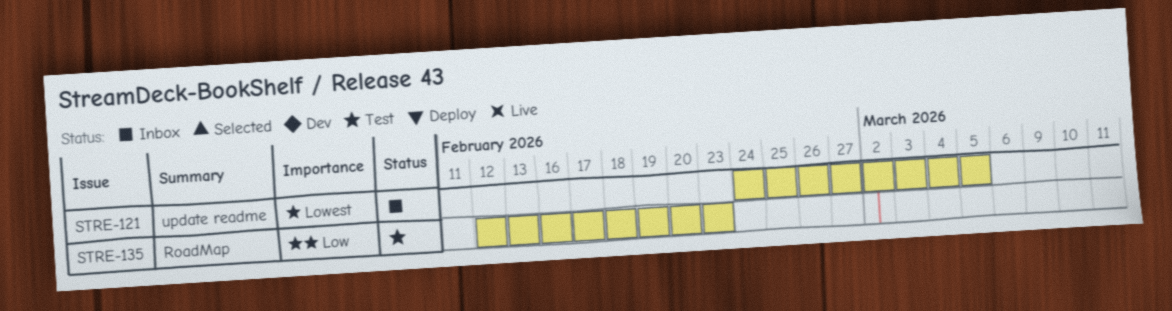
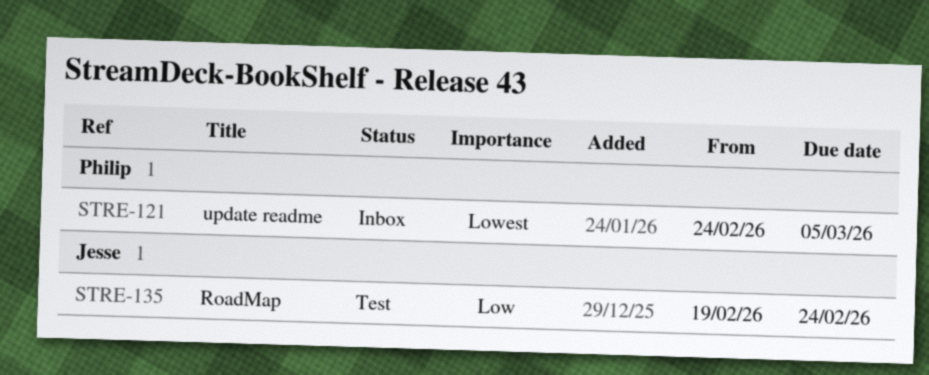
STRE-135, start: Feb 12 -> Feb 19
STRE-135, due: Feb 23 -> Feb 24

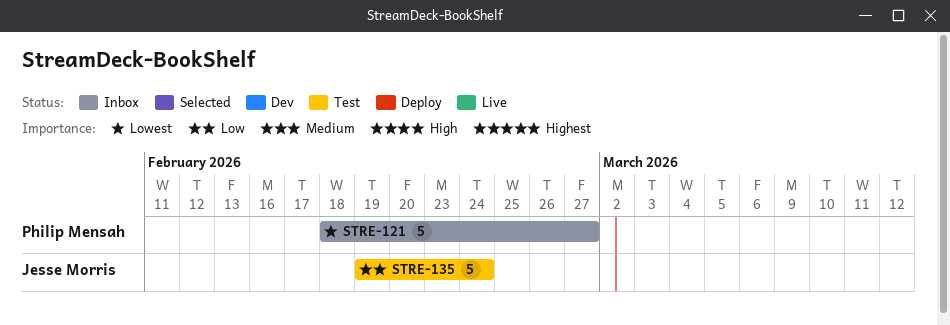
STRE-121, start: Feb 24 -> Feb 18
STRE-121, due: Mar 5 -> Feb 27

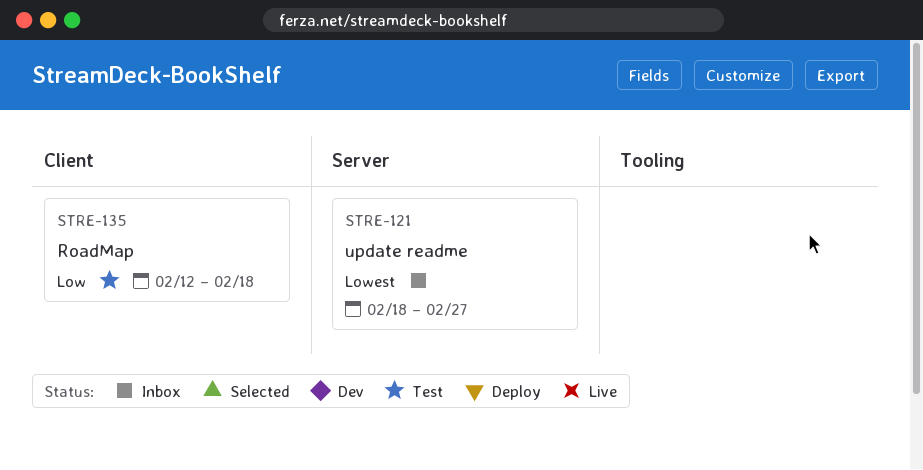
STRE-135, start: Feb 19 -> Feb 12
STRE-135, due: Feb 24 -> Feb 18

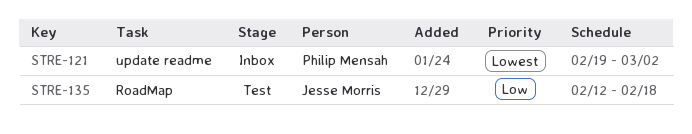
STRE-121, start: Feb 18 -> Feb 19
STRE-121, due: Feb 27 -> Mar 2

